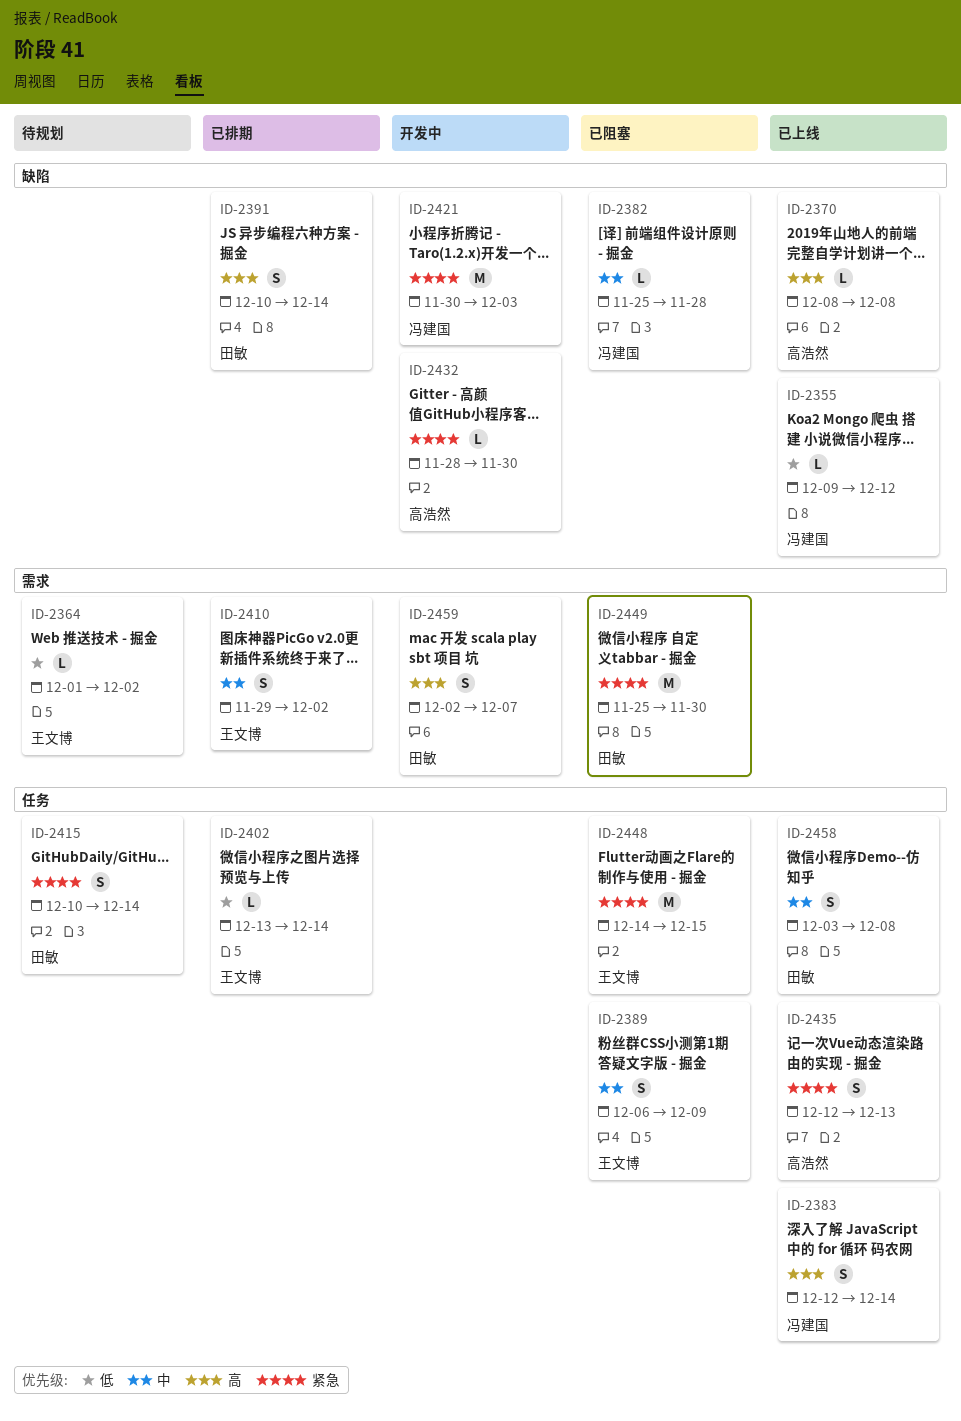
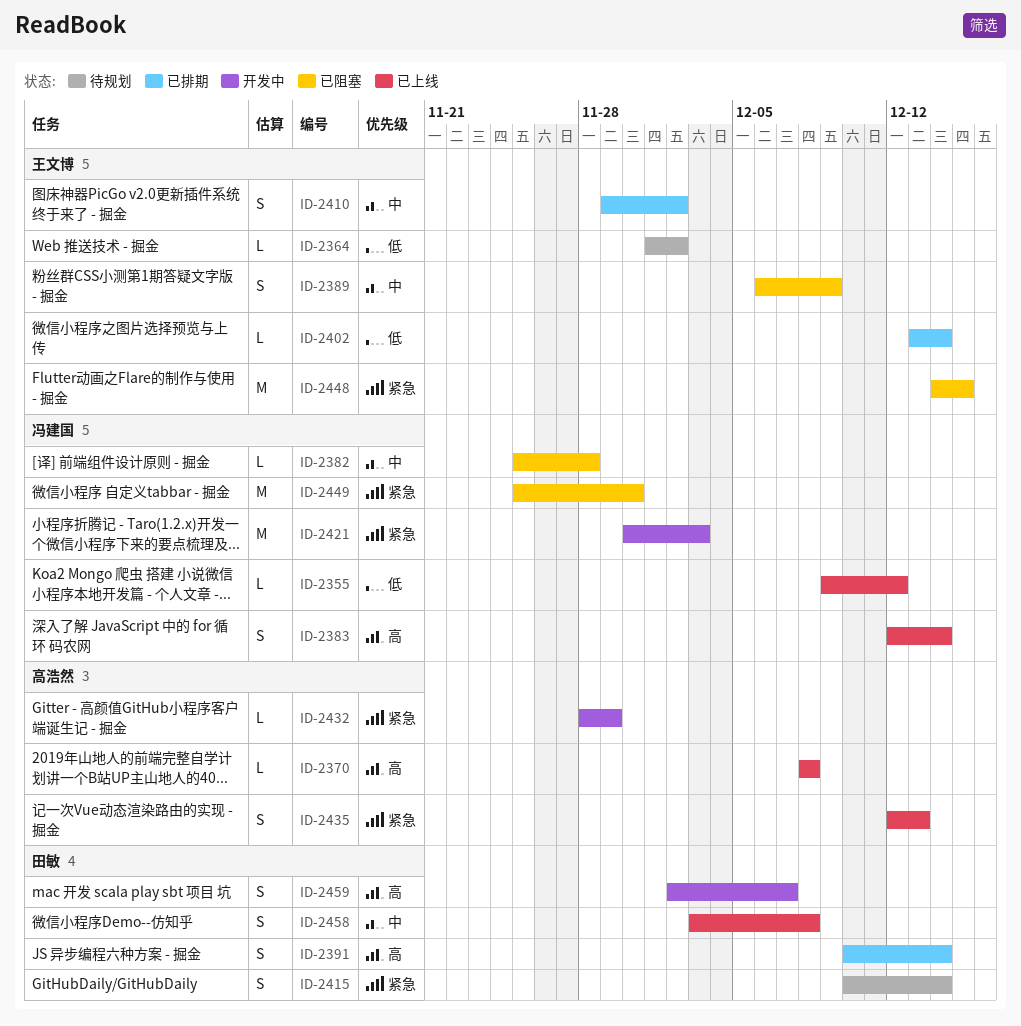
ID-2432, due: Nov 30 -> Nov 29
ID-2449, owner: 田敏 -> 冯建国

